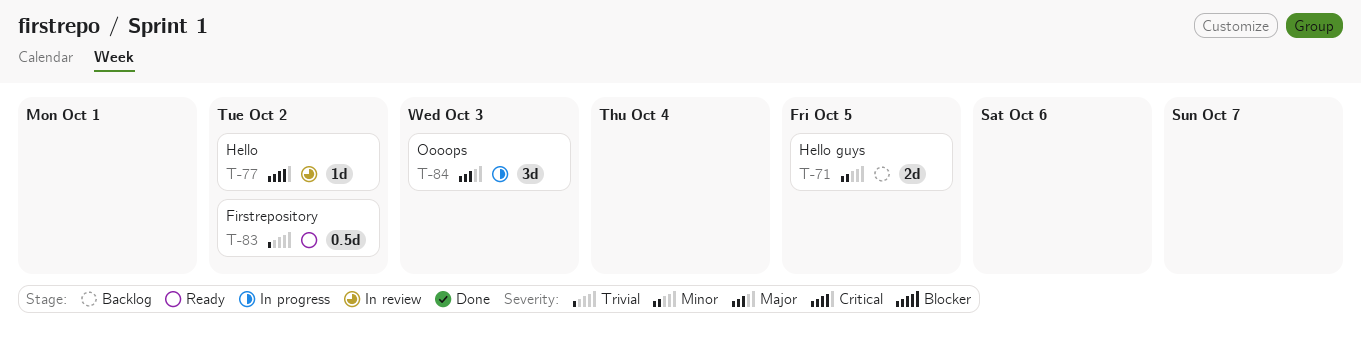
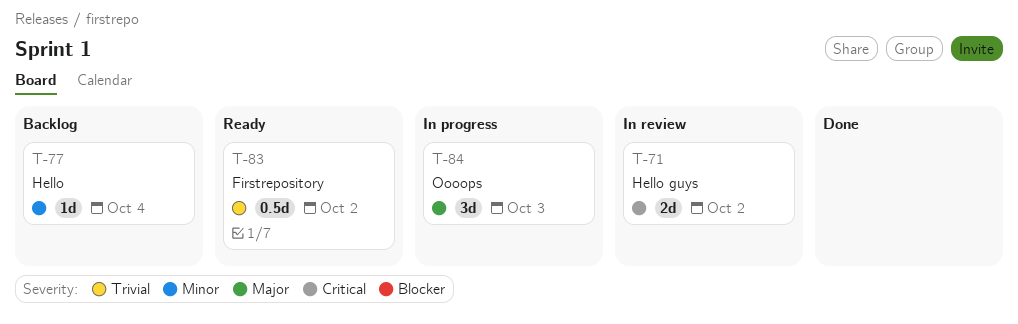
T-71, status: Backlog -> In review
T-71, priority: Minor -> Critical
T-71, due: Oct 5 -> Oct 2
T-77, status: In review -> Backlog
T-77, priority: Critical -> Minor
T-77, due: Oct 2 -> Oct 4

